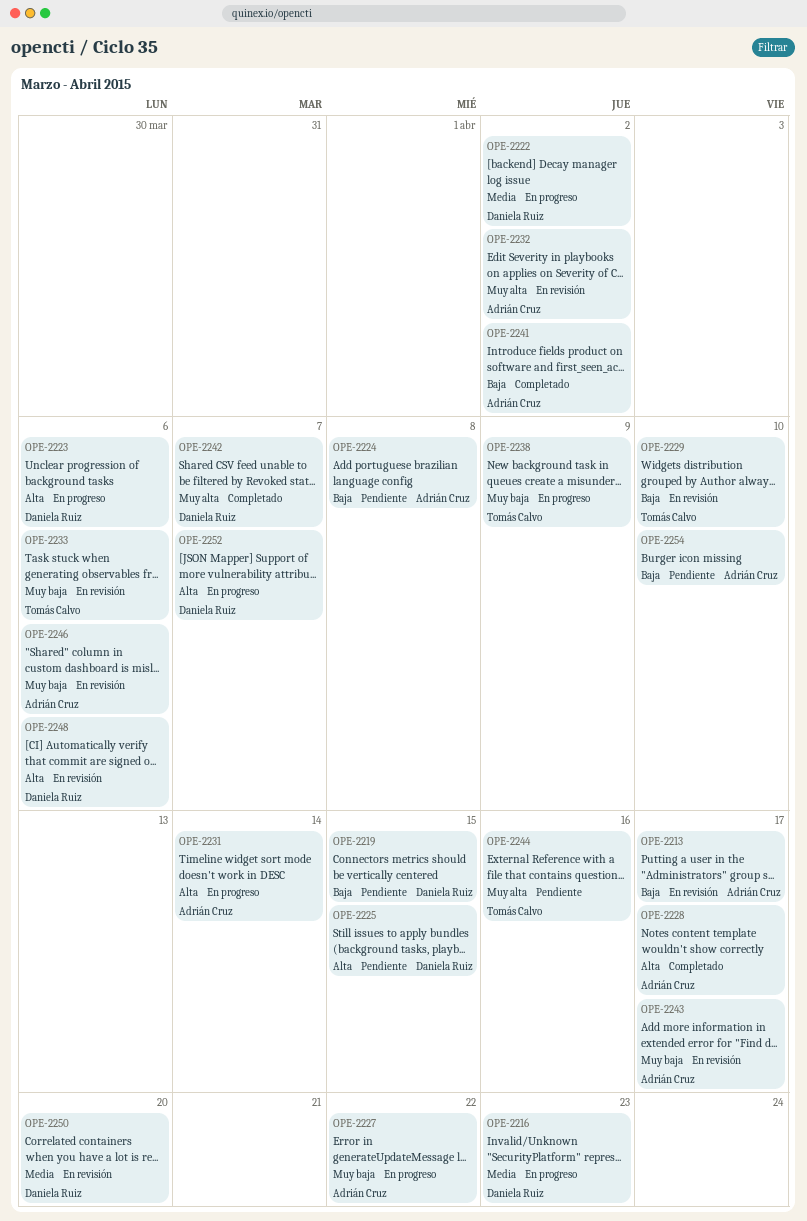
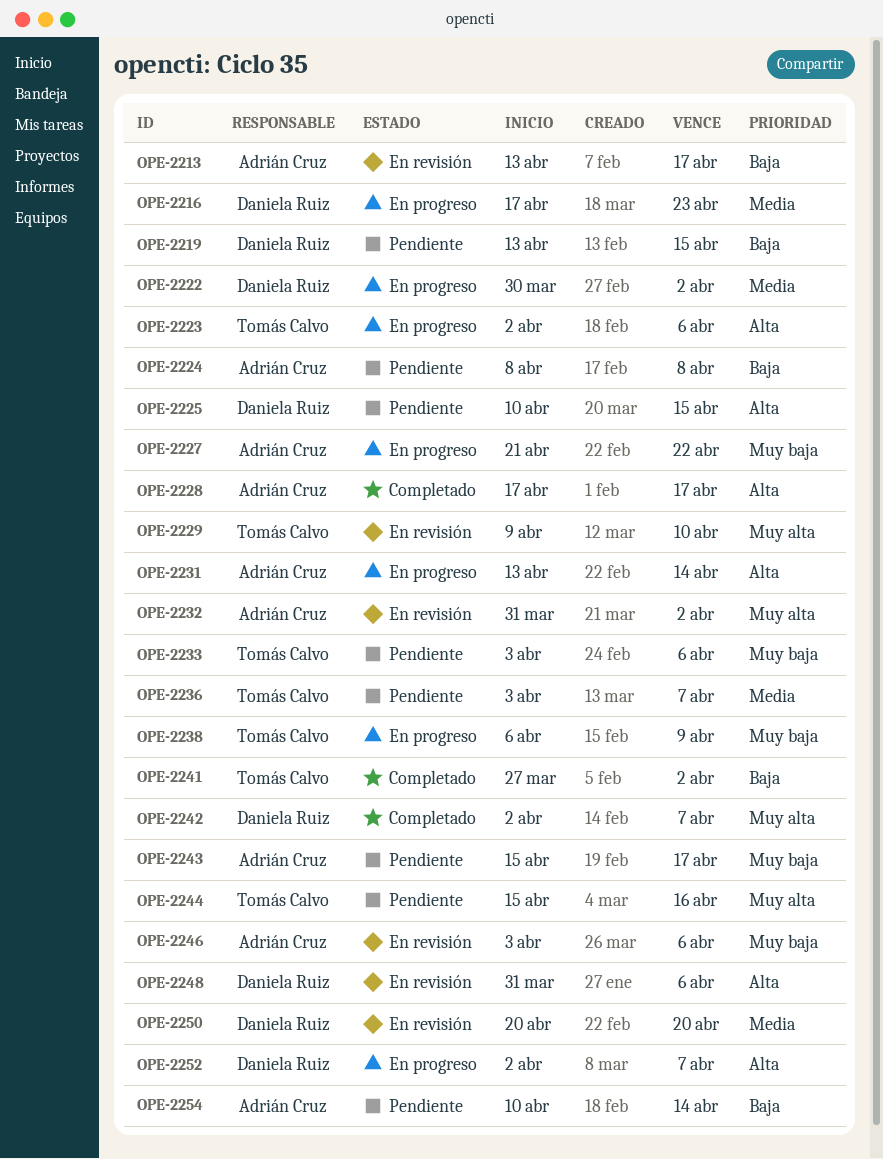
OPE-2223, owner: Daniela Ruiz -> Tomás Calvo
OPE-2229, priority: Baja -> Muy alta
OPE-2233, status: En revisión -> Pendiente
OPE-2236: none -> present
OPE-2241, owner: Adrián Cruz -> Tomás Calvo
OPE-2243, status: En revisión -> Pendiente
OPE-2254, due: Apr 10 -> Apr 14

